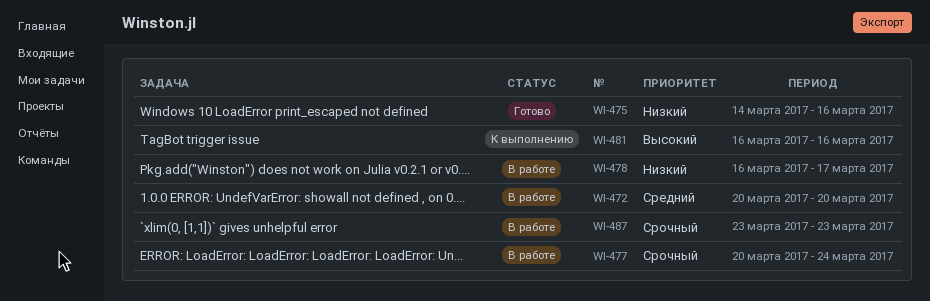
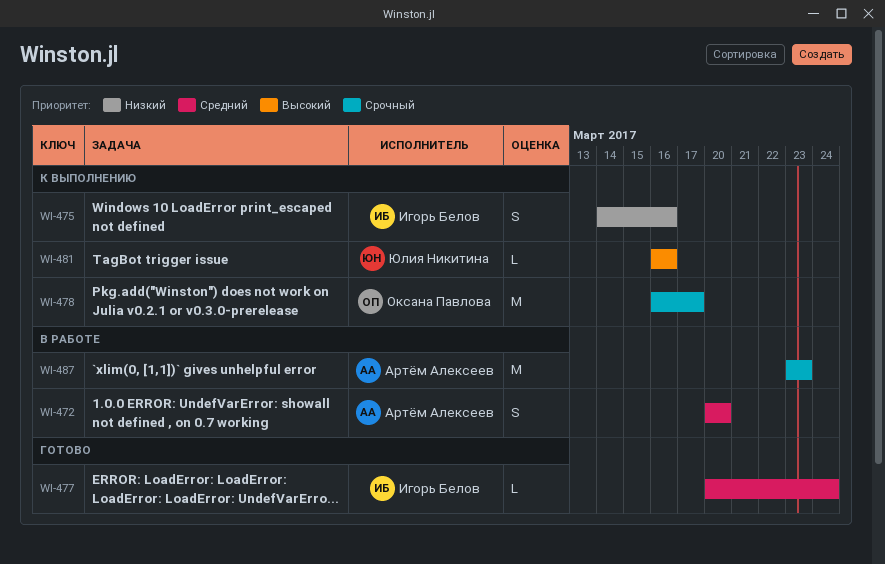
WI-475, status: Готово -> К выполнению
WI-477, status: В работе -> Готово
WI-477, priority: Срочный -> Средний
WI-478, status: В работе -> К выполнению
WI-478, priority: Низкий -> Срочный

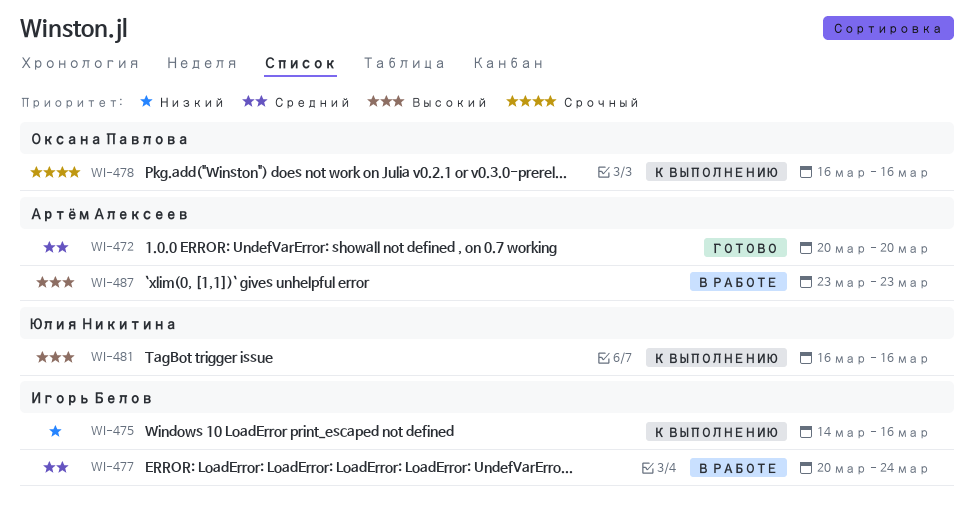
WI-472, status: В работе -> Готово
WI-477, status: Готово -> В работе
WI-478, due: Mar 17 -> Mar 16
WI-487, priority: Срочный -> Высокий

